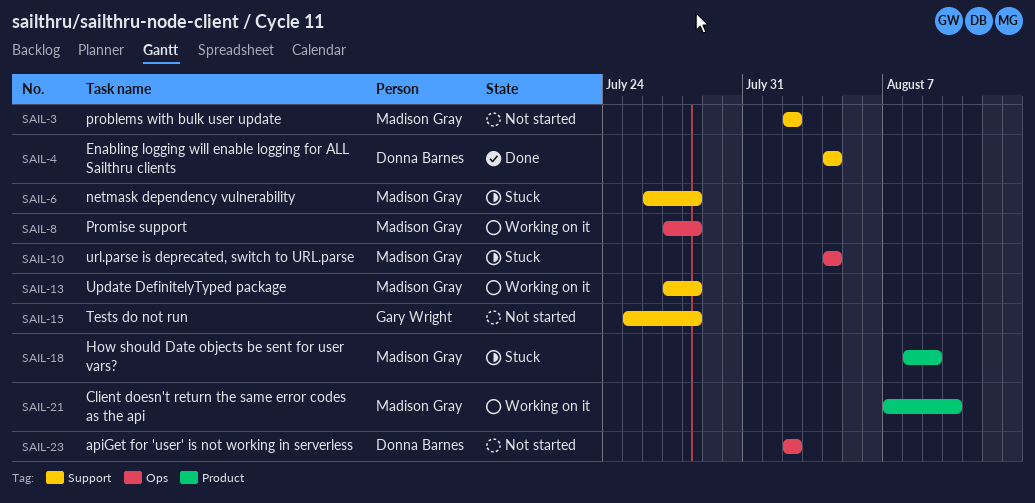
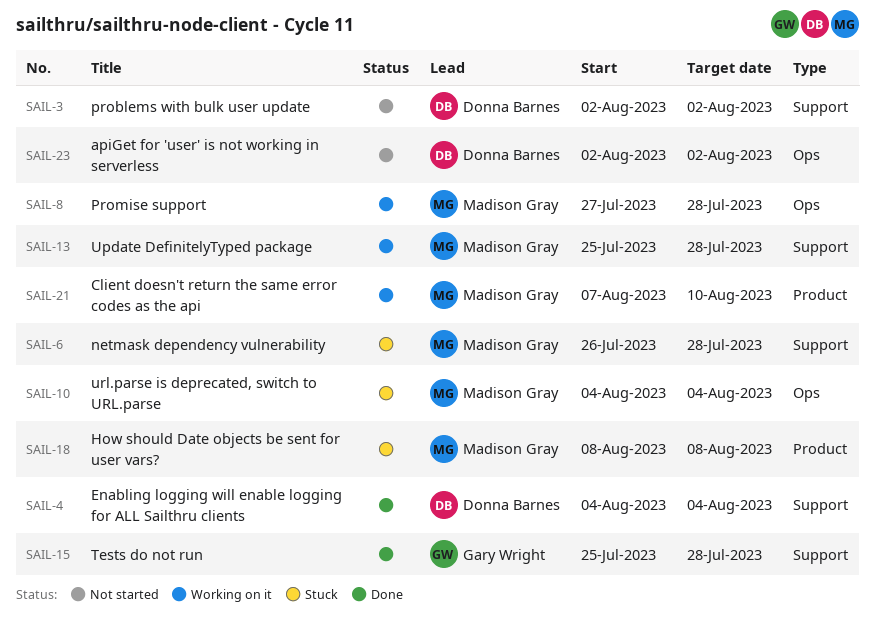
SAIL-3, owner: Madison Gray -> Donna Barnes
SAIL-13, start: Jul 27 -> Jul 25
SAIL-15, status: Not started -> Done
SAIL-18, due: Aug 9 -> Aug 8

